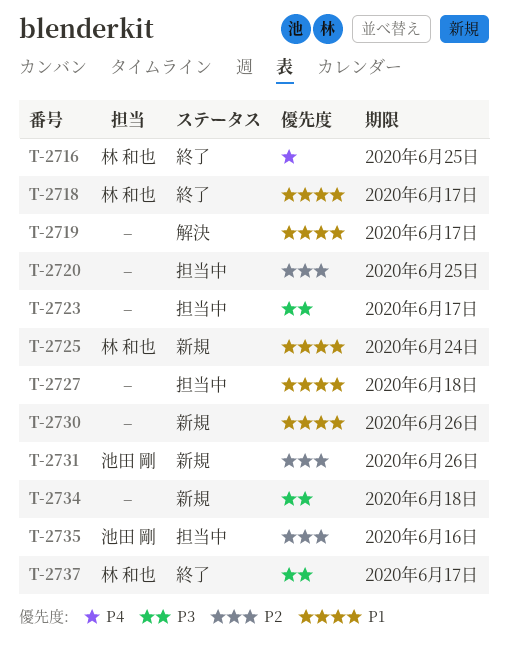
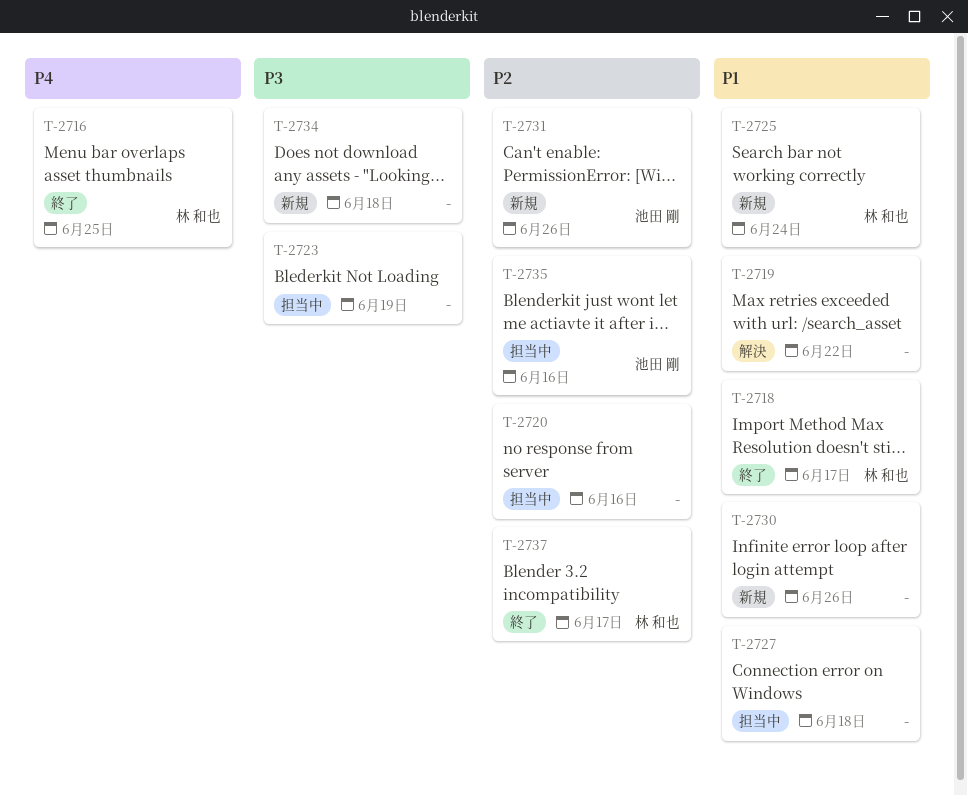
T-2719, due: Jun 17 -> Jun 22
T-2720, due: Jun 25 -> Jun 16
T-2723, due: Jun 17 -> Jun 19
T-2737, priority: P3 -> P2

